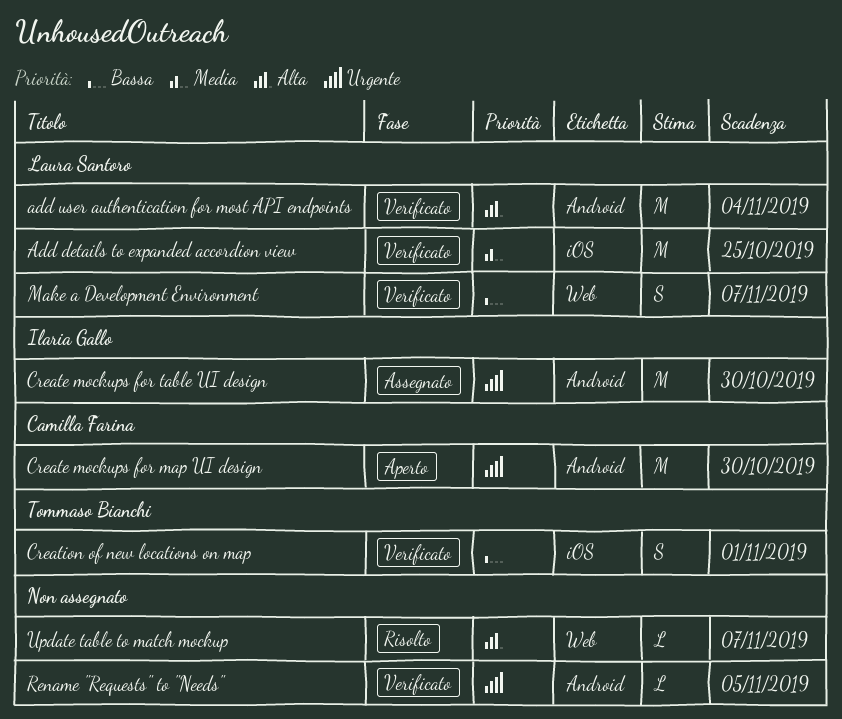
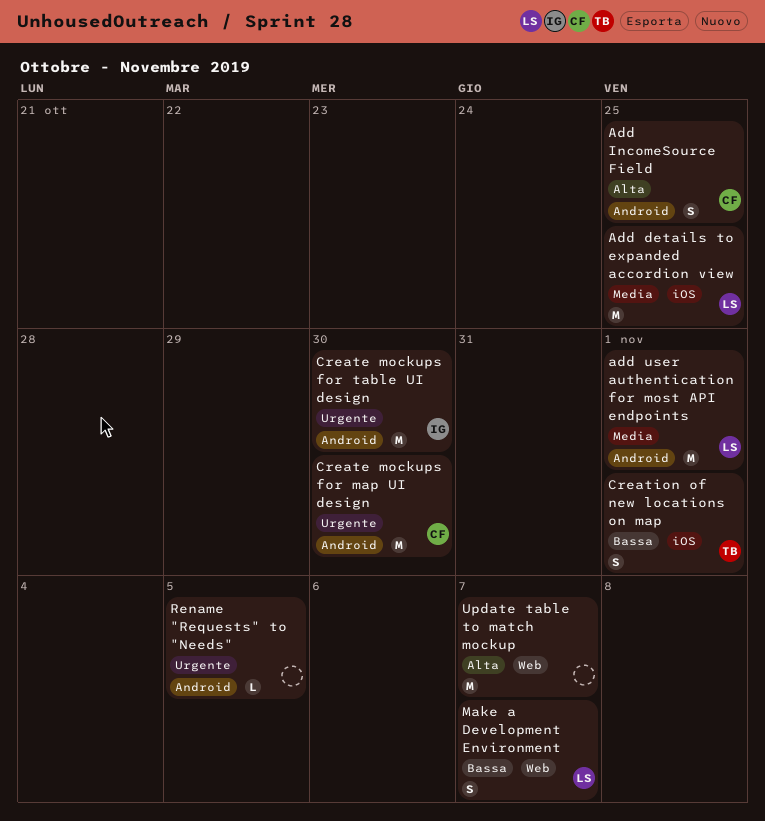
Add IncomeSource Field: none -> present
add user authentication for most API endpoints, priority: Alta -> Media
add user authentication for most API endpoints, due: Nov 4 -> Nov 1
Update table to match mockup, estimate: L -> M

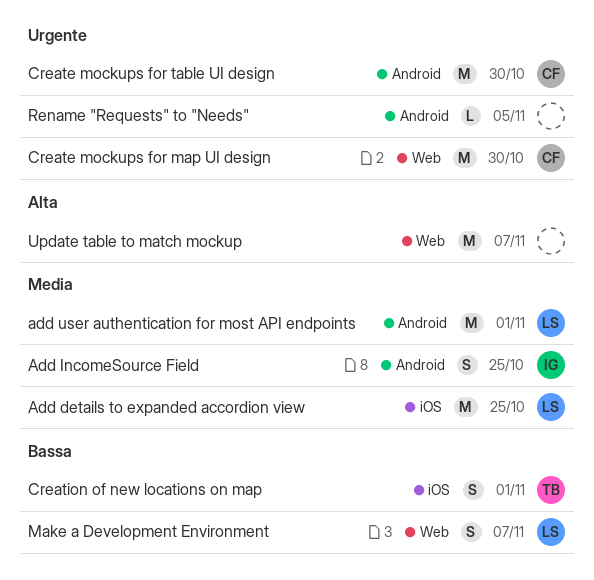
Add IncomeSource Field, owner: CF -> IG
Add IncomeSource Field, priority: Alta -> Media
Create mockups for map UI design, label: Android -> Web
Create mockups for table UI design, owner: IG -> CF

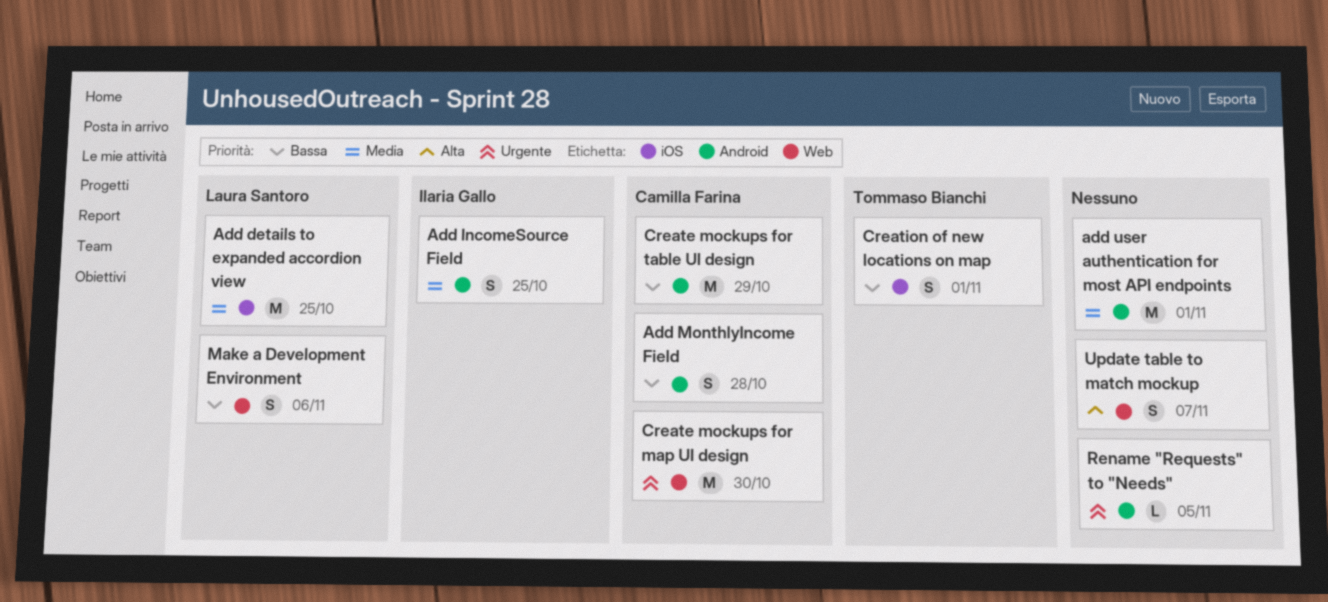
Add MonthlyIncome Field: none -> present
add user authentication for most API endpoints, owner: Laura Santoro -> none
Create mockups for table UI design, priority: Urgente -> Bassa
Create mockups for table UI design, due: Oct 30 -> Oct 29
Make a Development Environment, due: Nov 7 -> Nov 6
Update table to match mockup, estimate: M -> S

